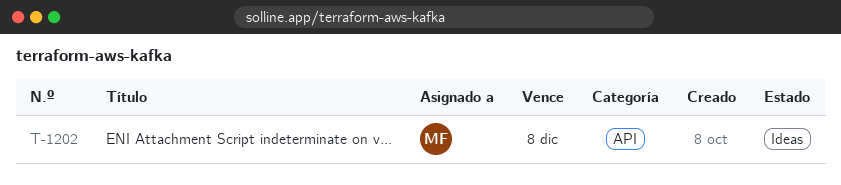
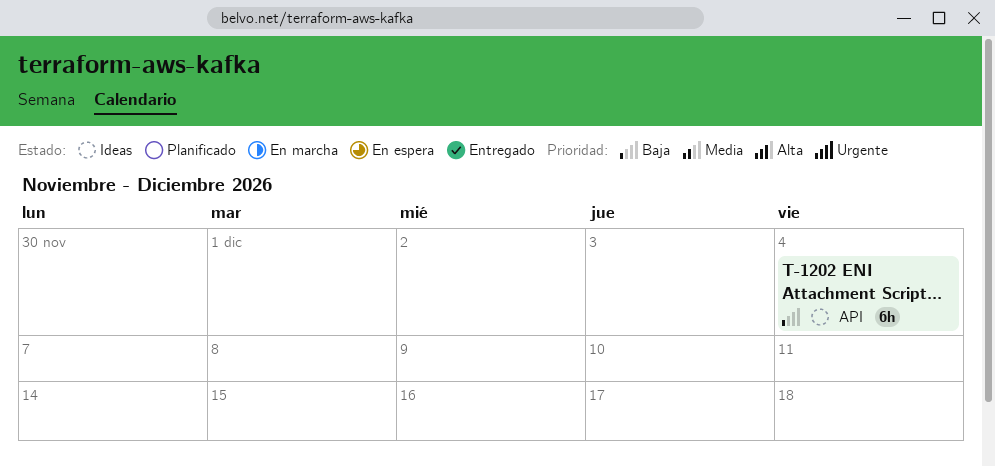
T-1202, due: Dec 8 -> Dec 4

